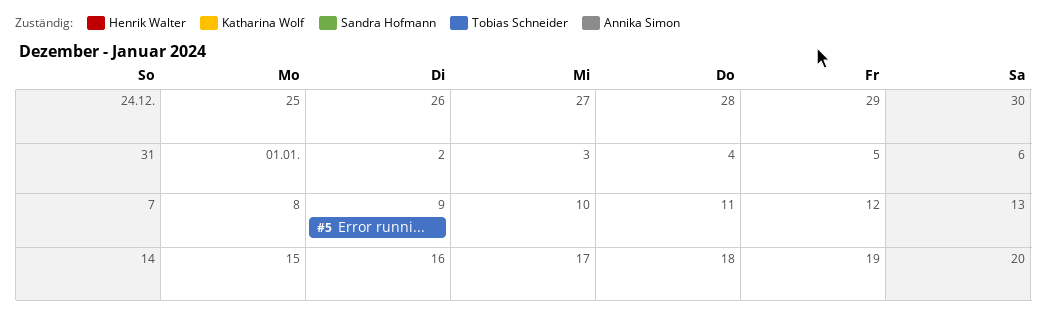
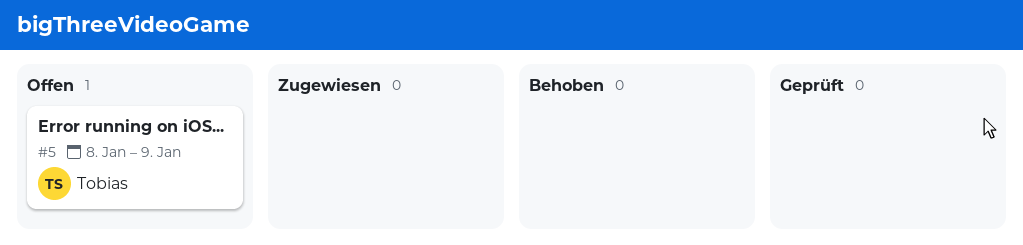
#5, start: Jan 9 -> Jan 8

